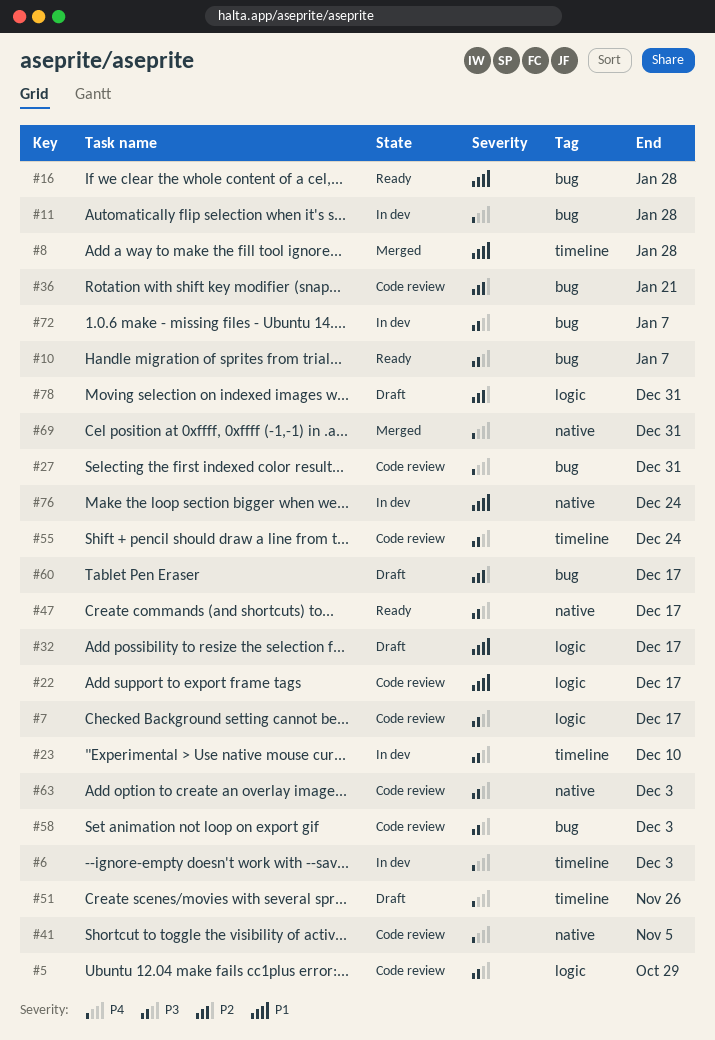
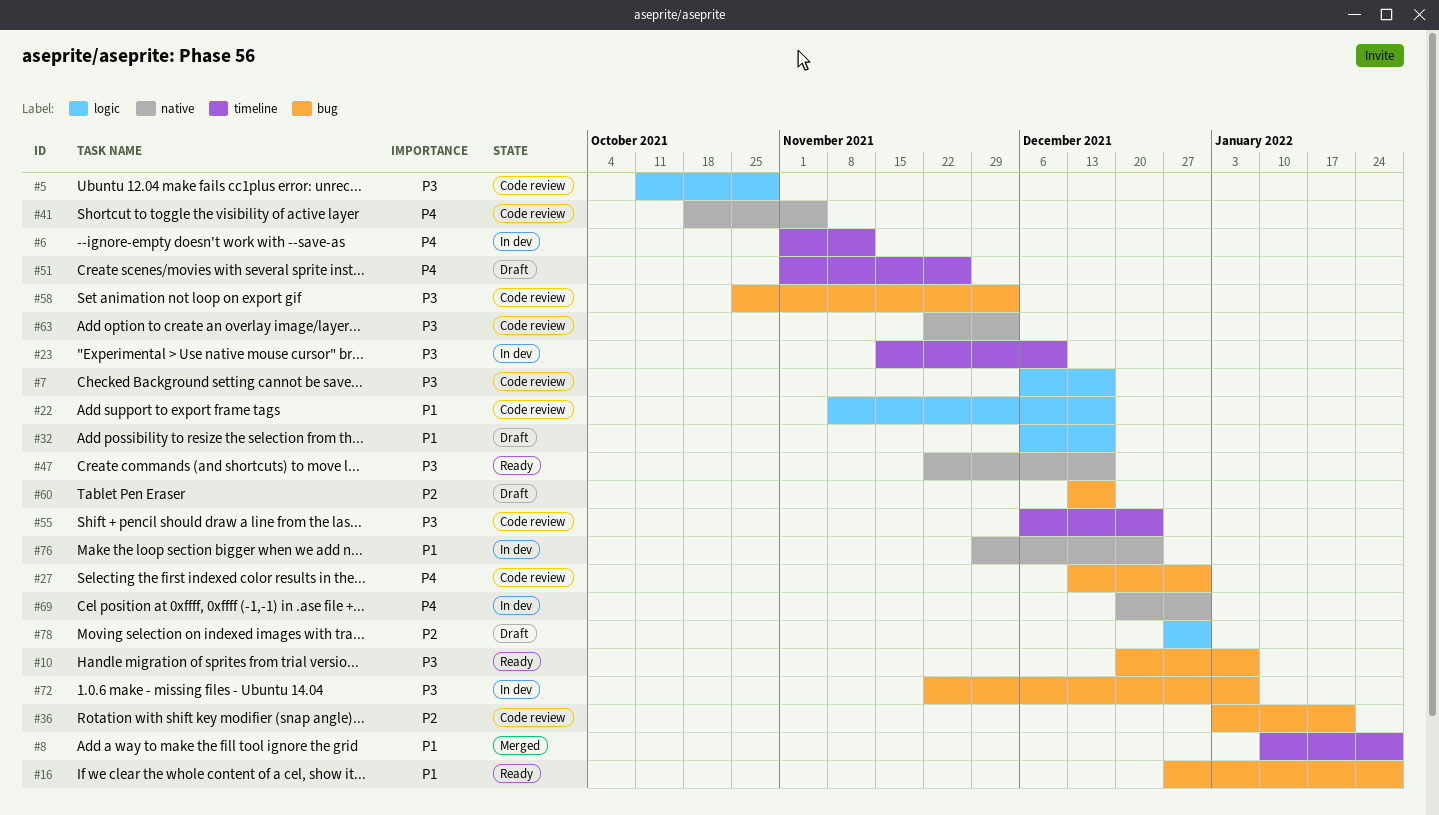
#6, due: Dec 3 -> Nov 12
#11: present -> none
#69, status: Merged -> In dev

